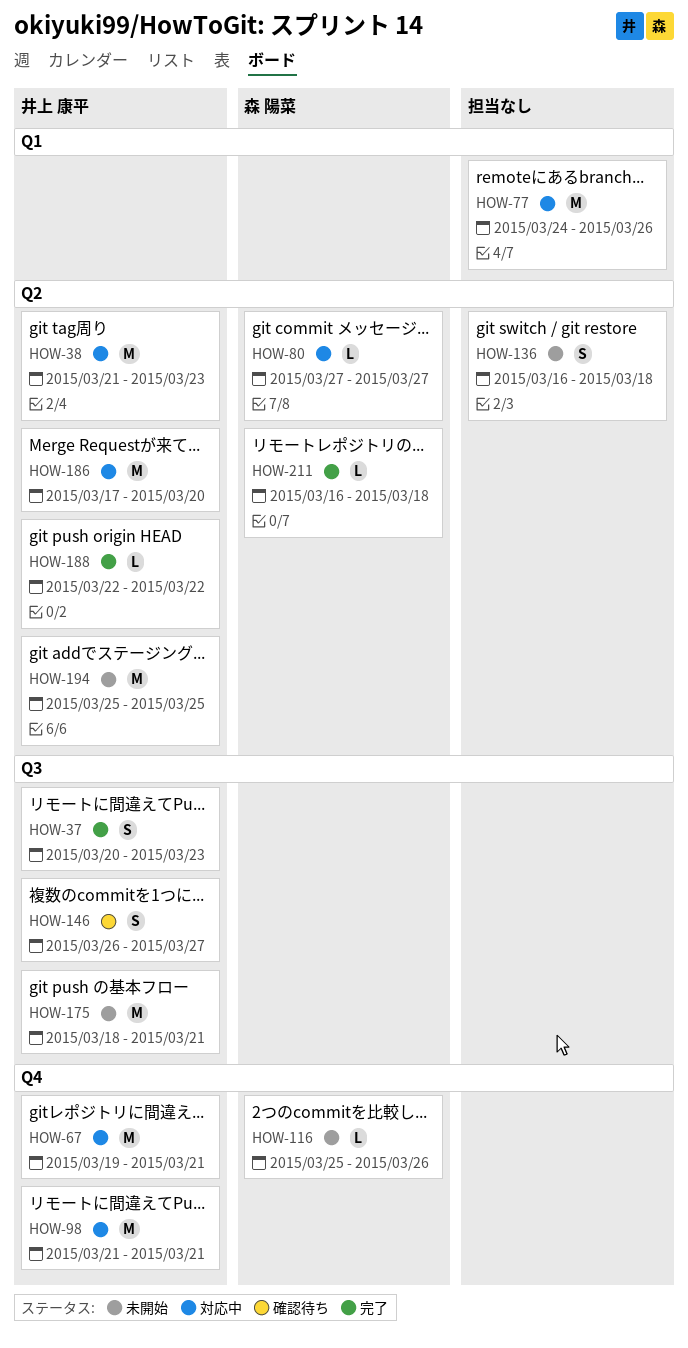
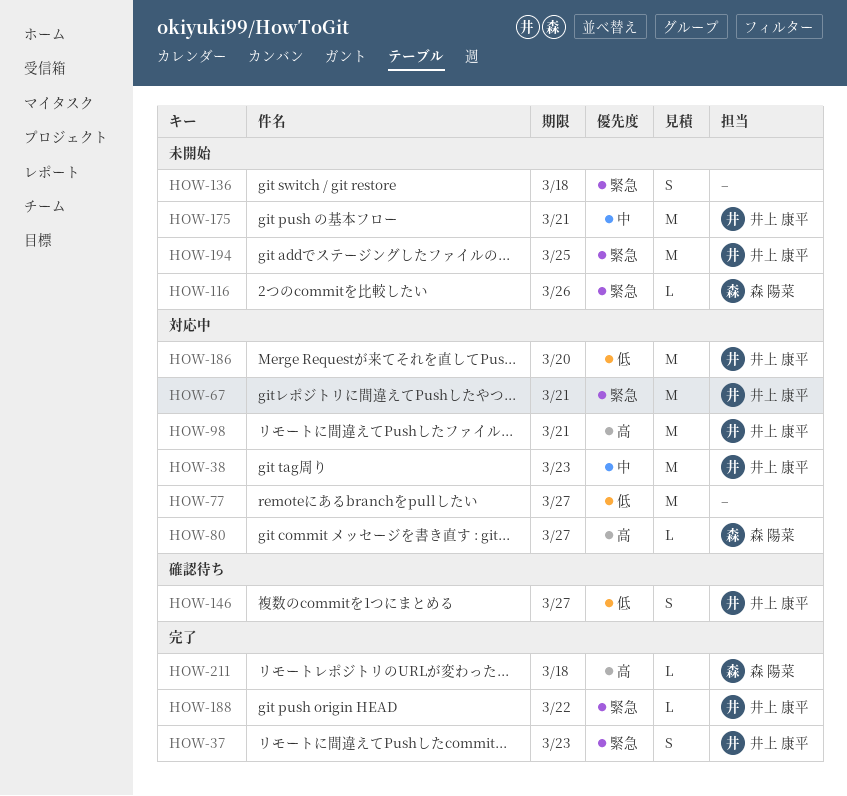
HOW-77, due: Mar 26 -> Mar 27

